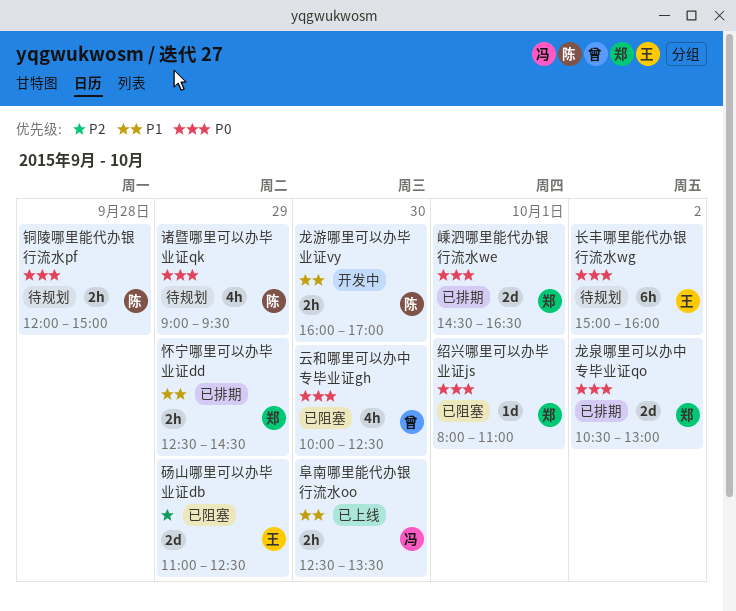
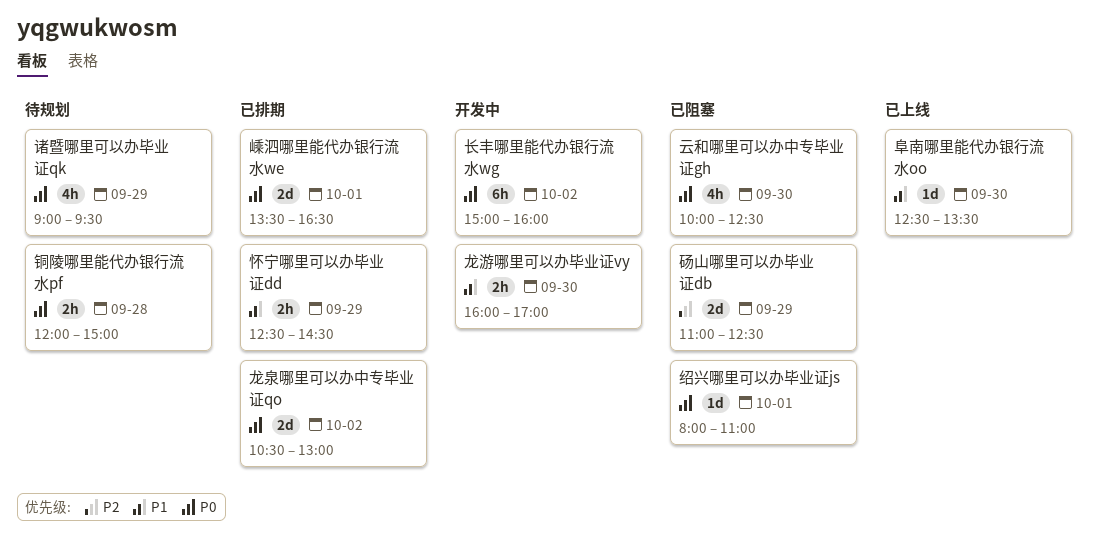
嵊泗哪里能代办银行流水we, begins: 14:30 -> 13:30
长丰哪里能代办银行流水wg, status: 待规划 -> 开发中
阜南哪里能代办银行流水oo, estimate: 2h -> 1d

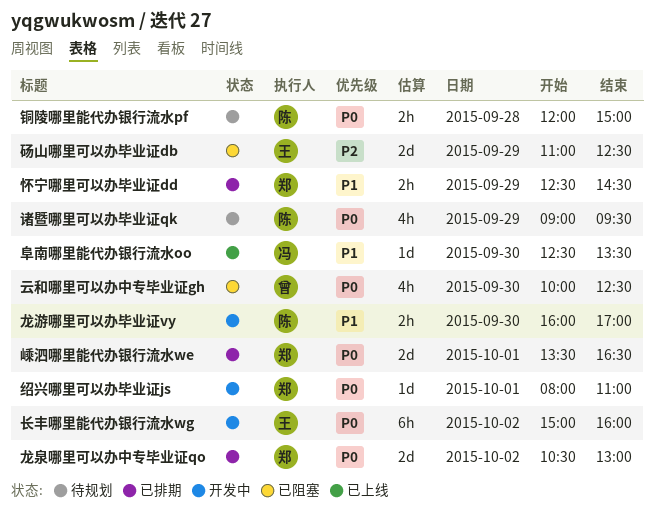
绍兴哪里可以办毕业证js, status: 已阻塞 -> 开发中

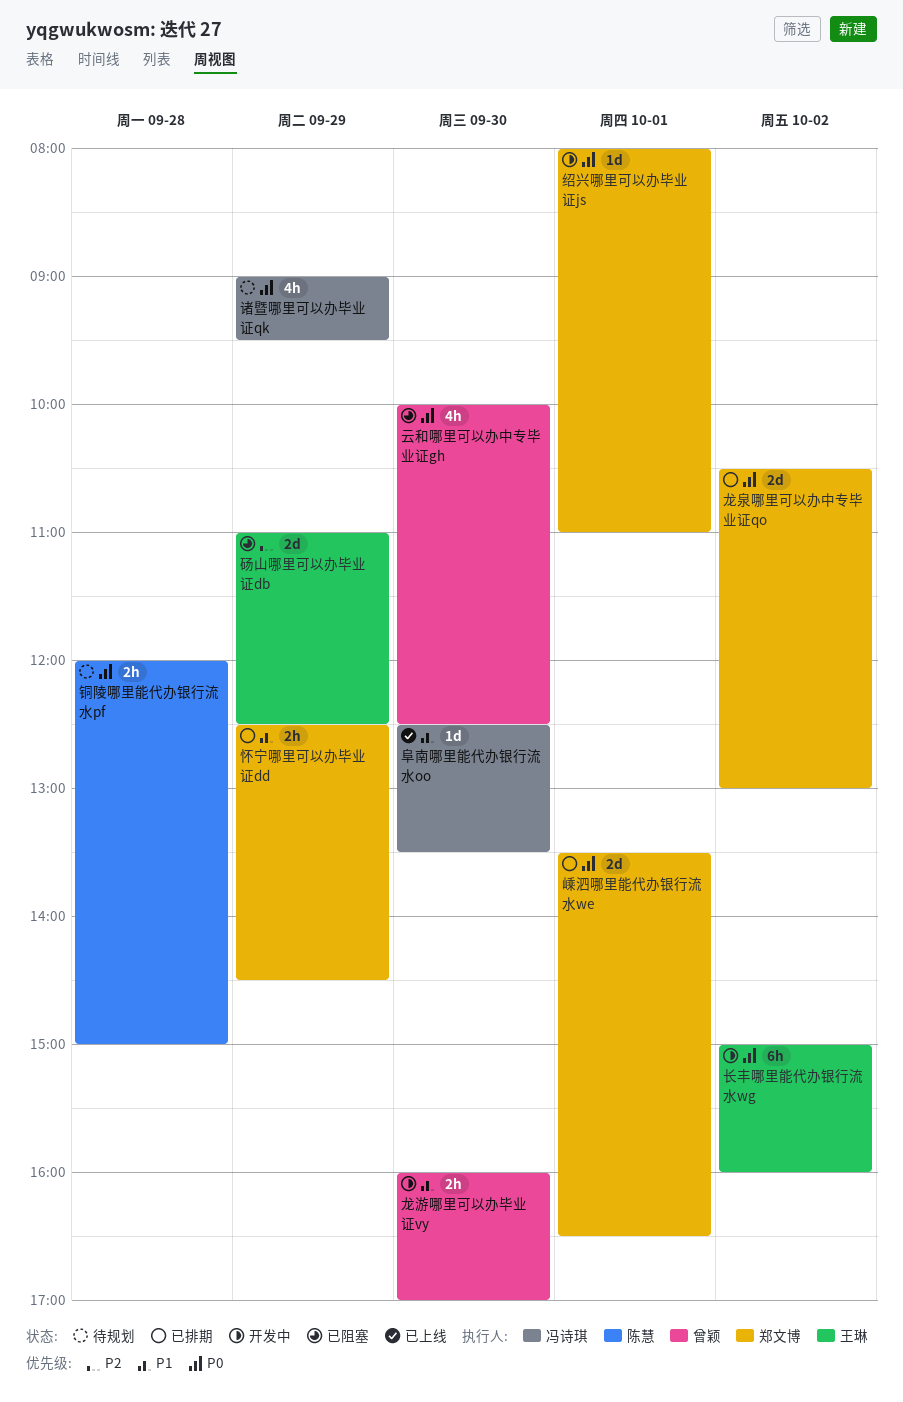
诸暨哪里可以办毕业证qk, owner: 陈慧 -> 冯诗琪
龙游哪里可以办毕业证vy, owner: 陈慧 -> 曾颖

